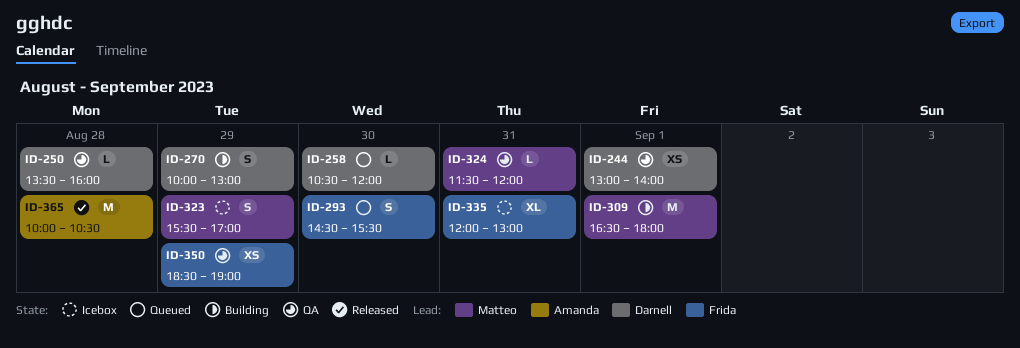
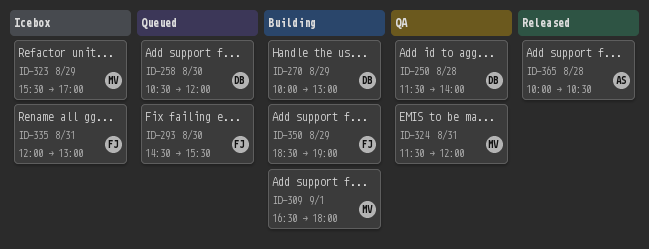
ID-244: present -> none
ID-250, begins: 13:30 -> 11:30
ID-250, ends: 16:00 -> 14:00
ID-350, status: QA -> Building

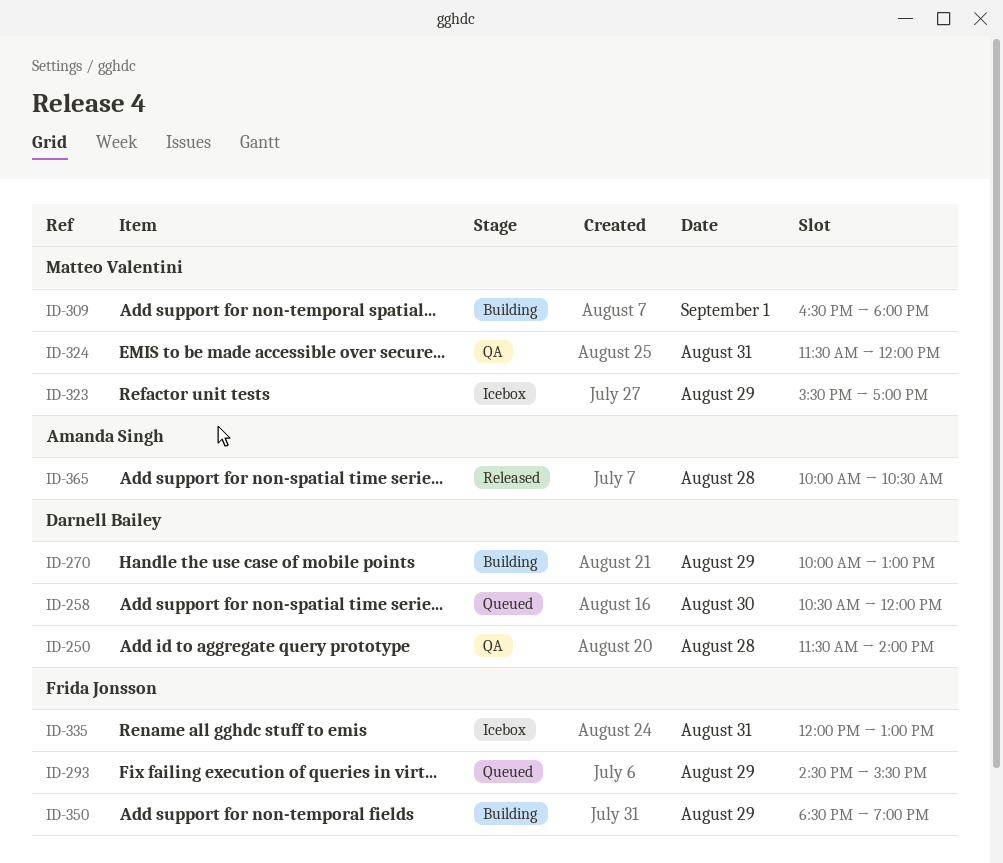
ID-293, day: Aug 30 -> Aug 29

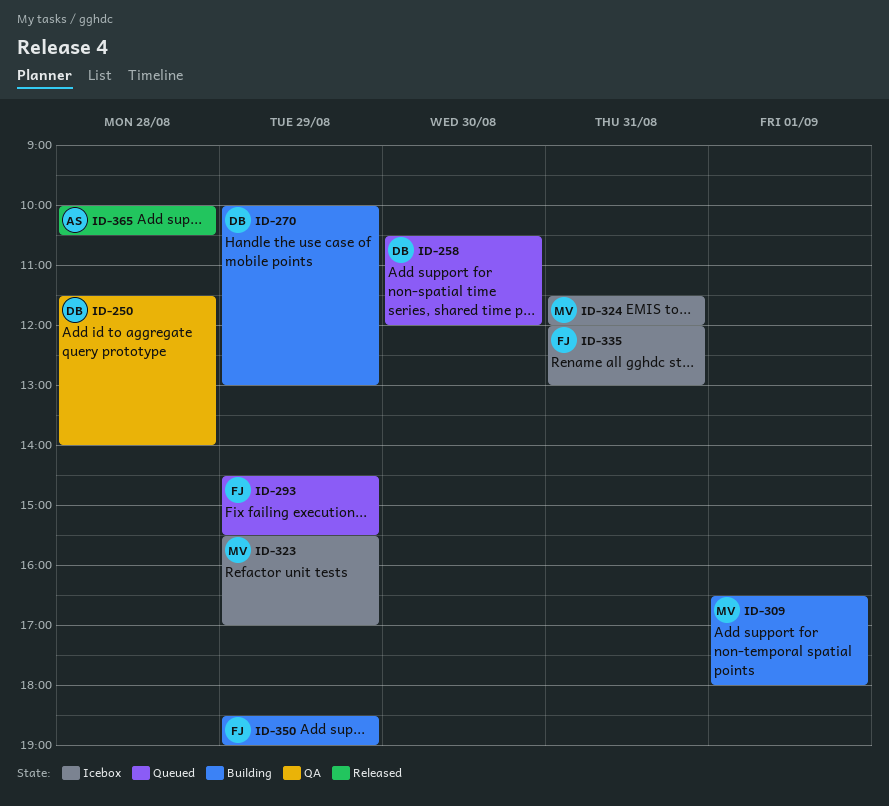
ID-324, status: QA -> Icebox

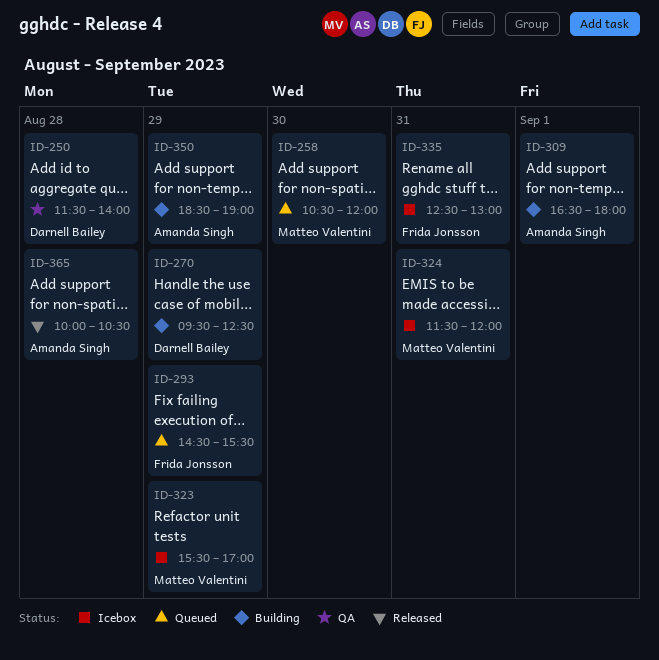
ID-258, owner: Darnell Bailey -> Matteo Valentini
ID-270, begins: 10:00 -> 09:30
ID-270, ends: 13:00 -> 12:30
ID-309, owner: Matteo Valentini -> Amanda Singh
ID-335, begins: 12:00 -> 12:30
ID-350, owner: Frida Jonsson -> Amanda Singh

